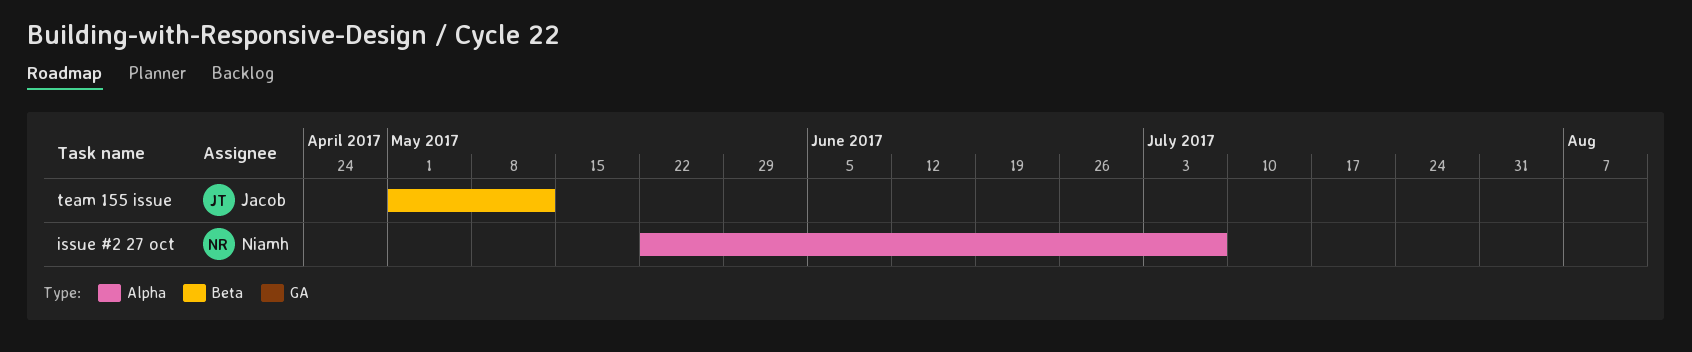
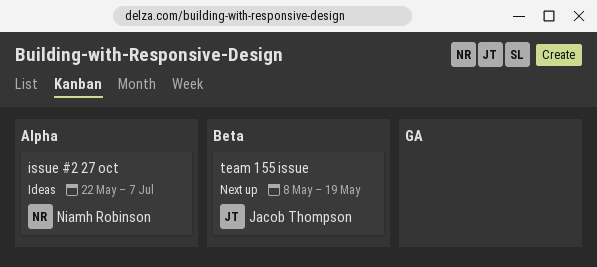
team 155 issue, start: May 1 -> May 8
team 155 issue, due: May 12 -> May 19

